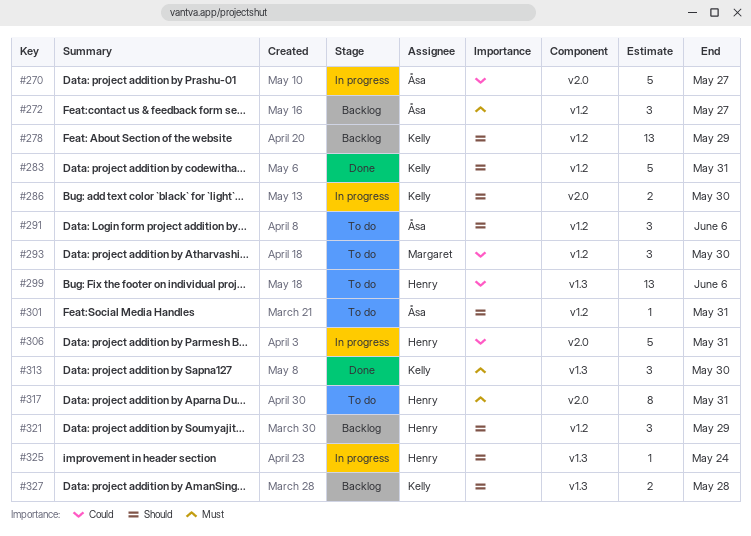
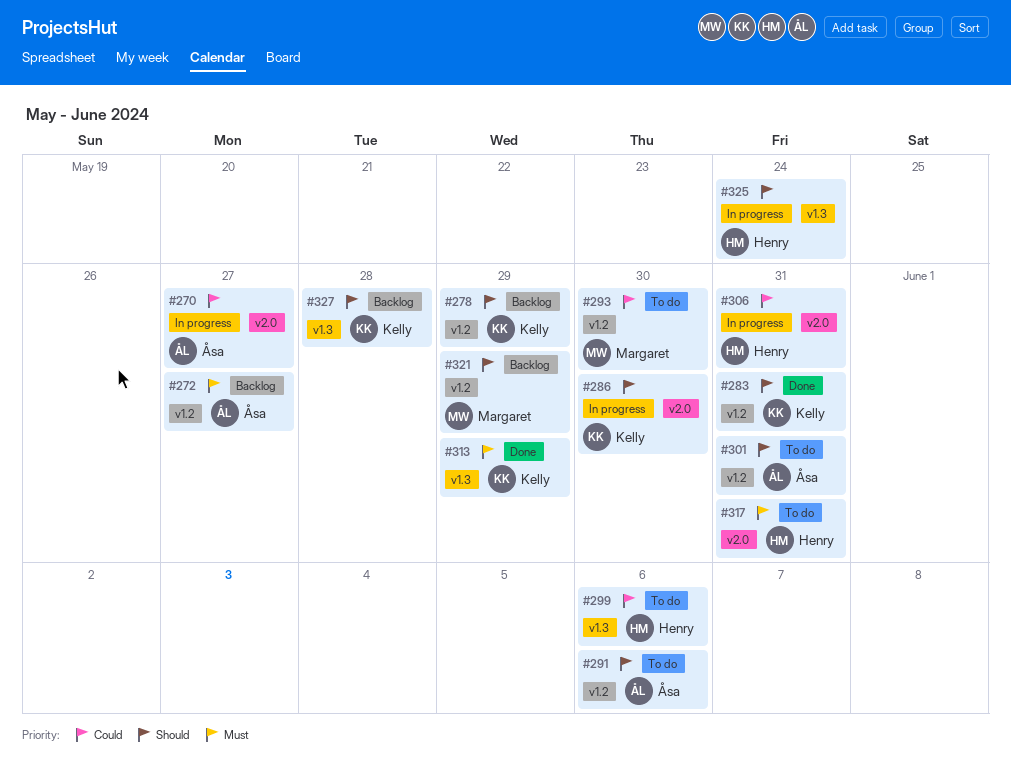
#313, due: May 30 -> May 29
#321, owner: Henry -> Margaret

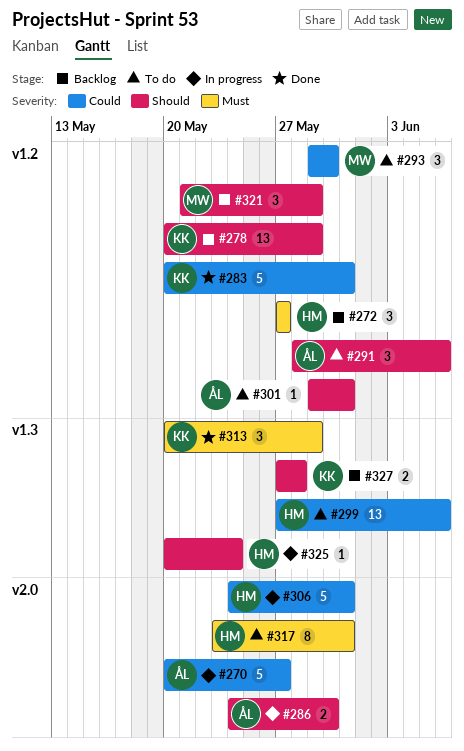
#272, owner: Åsa -> Henry
#283, priority: Should -> Could
#286, owner: Kelly -> Åsa

